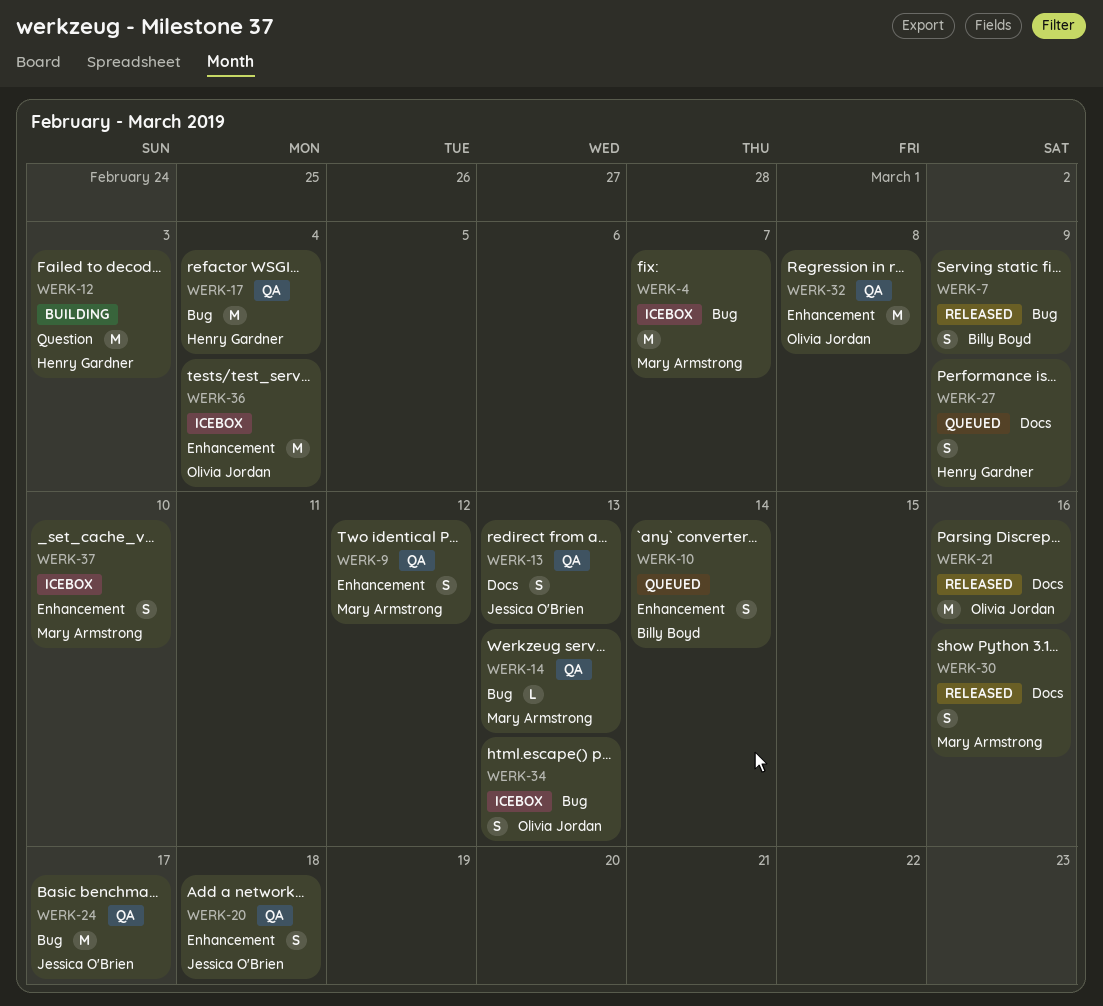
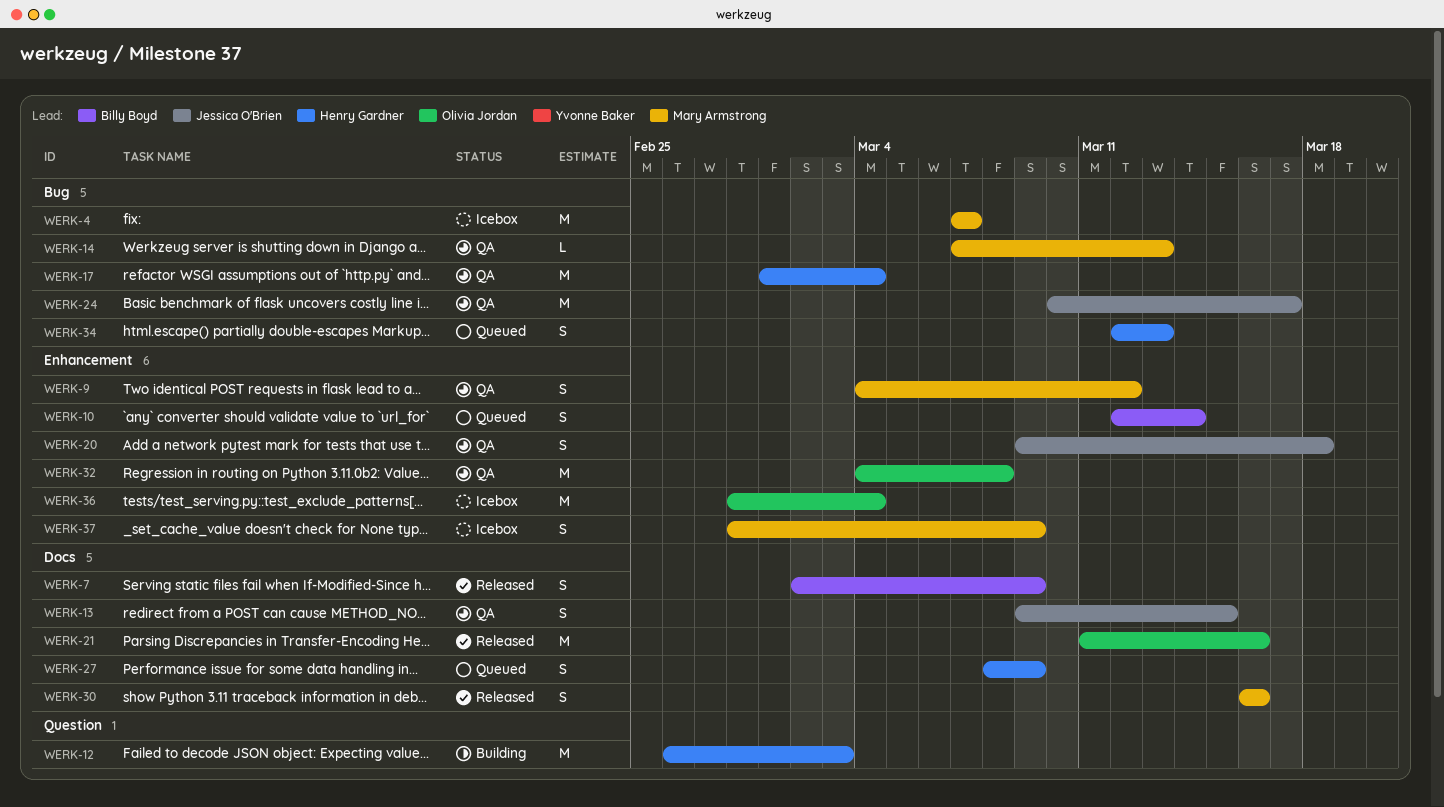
WERK-7, label: Bug -> Docs
WERK-13, due: Mar 13 -> Mar 15
WERK-34, status: Icebox -> Queued
WERK-34, owner: Olivia Jordan -> Henry Gardner
WERK-37, due: Mar 10 -> Mar 9

